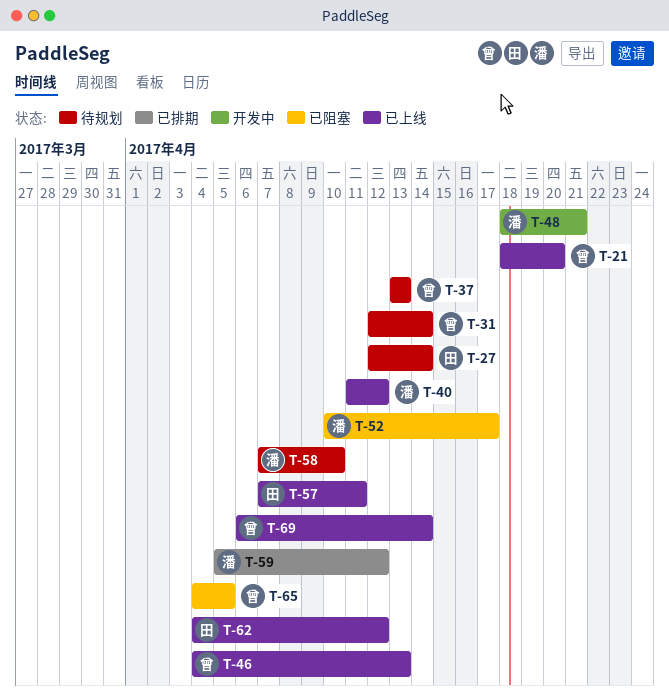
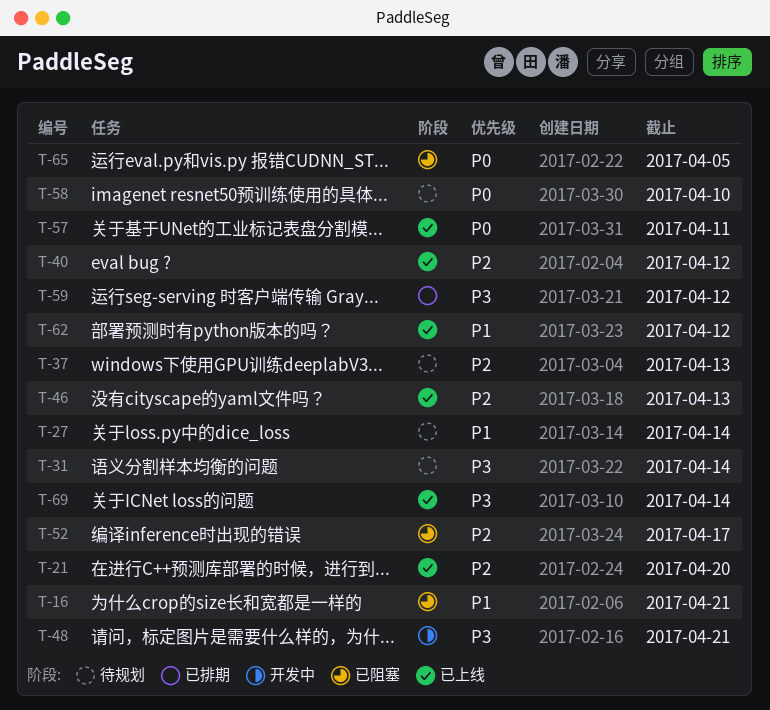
T-16: none -> present

